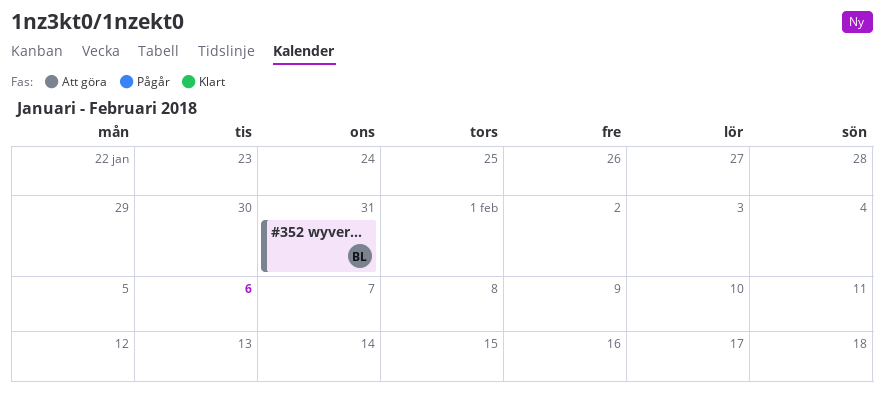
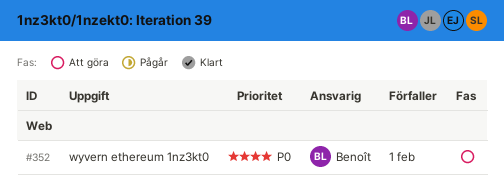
#352, due: Jan 31 -> Feb 1

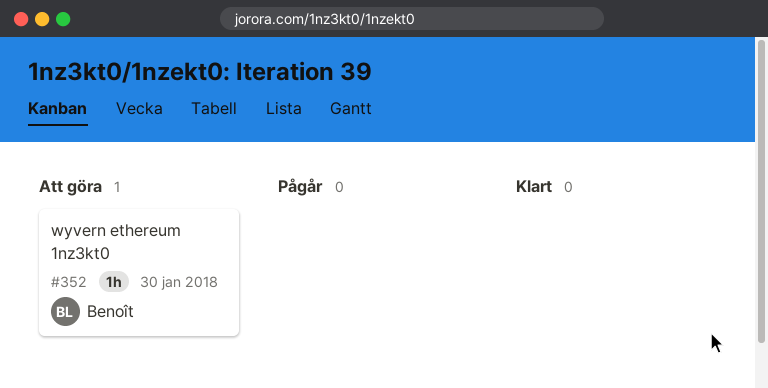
#352, due: Feb 1 -> Jan 30

